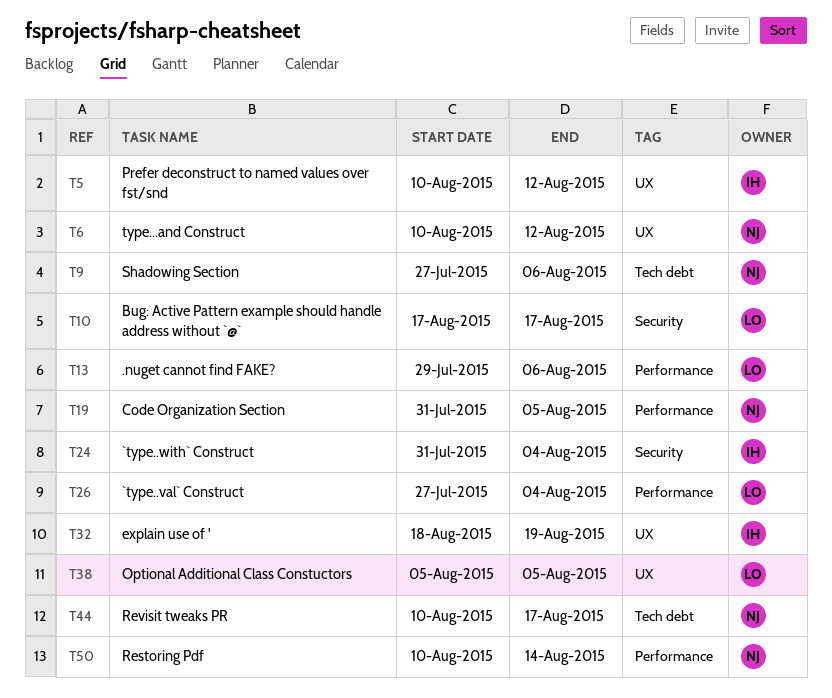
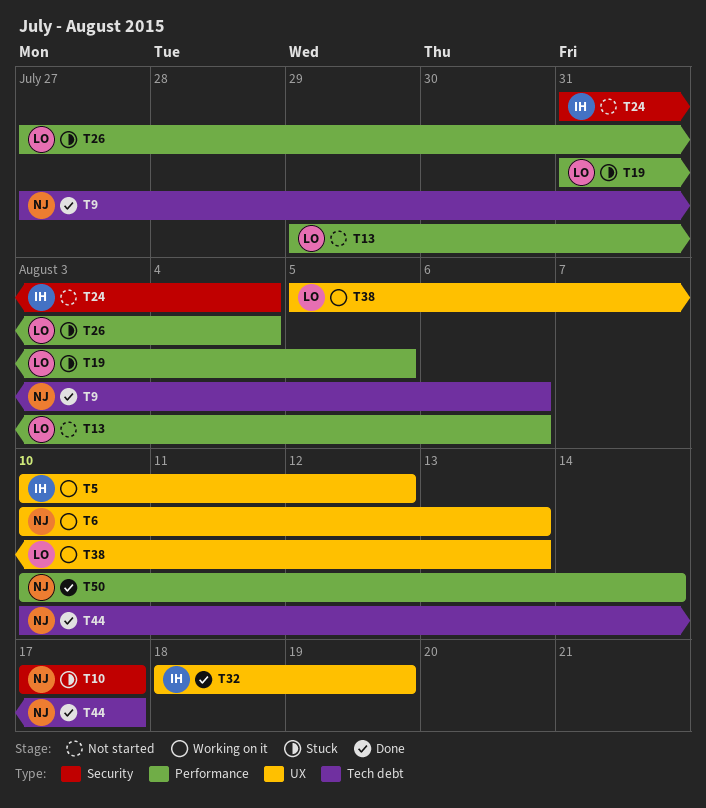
T6, due: Aug 12 -> Aug 13
T10, owner: LO -> NJ
T19, owner: NJ -> LO
T38, due: Aug 5 -> Aug 13

